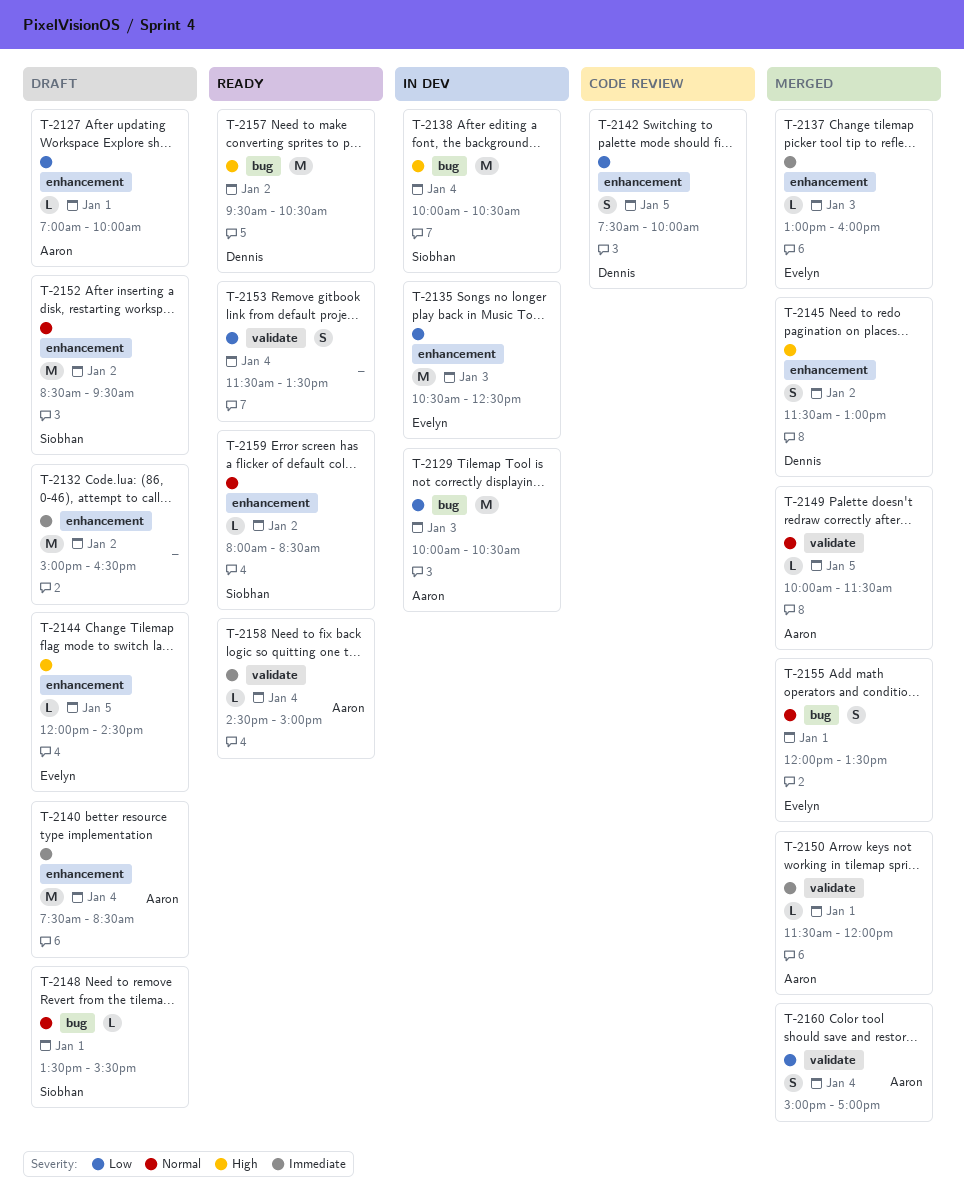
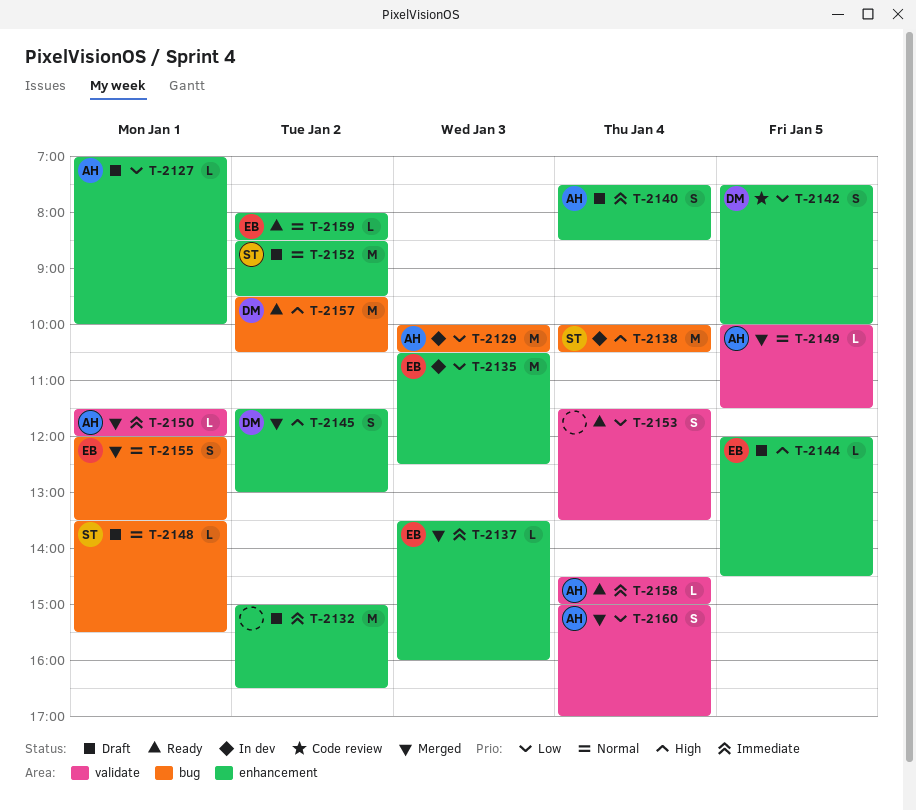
T-2137, begins: 13:00 -> 13:30
T-2140, estimate: M -> S
T-2159, owner: Siobhan -> Evelyn

